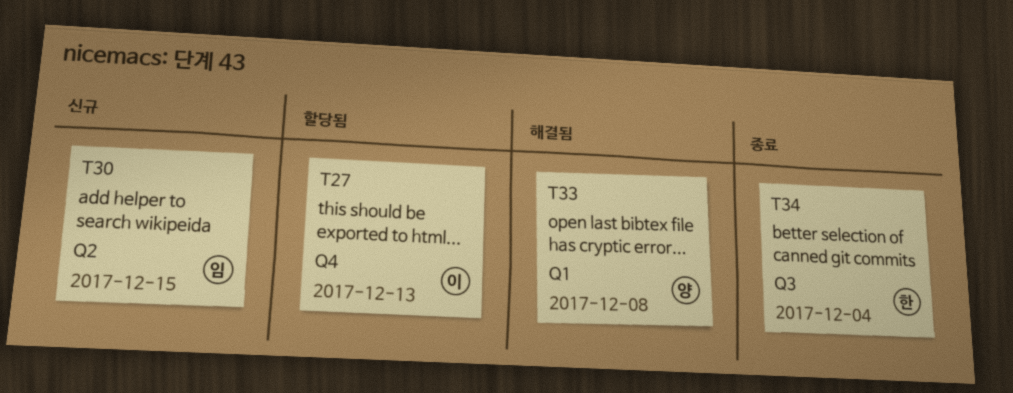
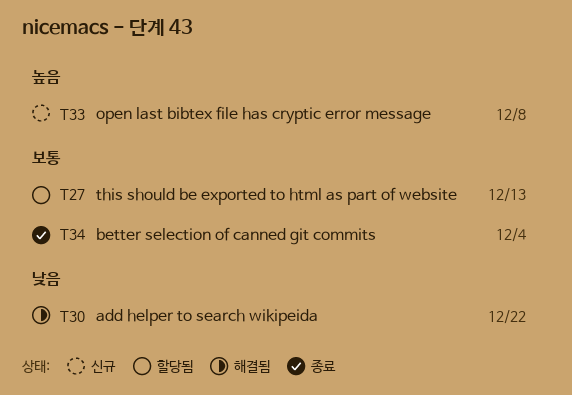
T30, status: 신규 -> 해결됨
T30, due: Dec 15 -> Dec 22
T33, status: 해결됨 -> 신규

